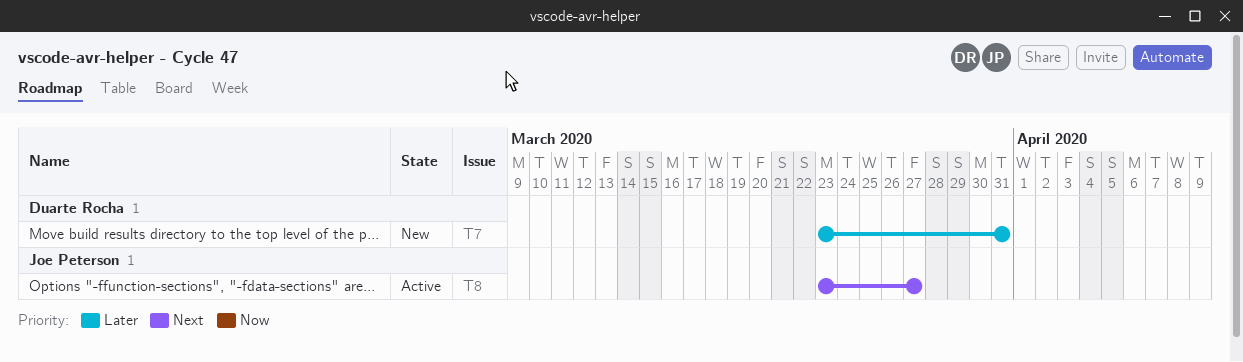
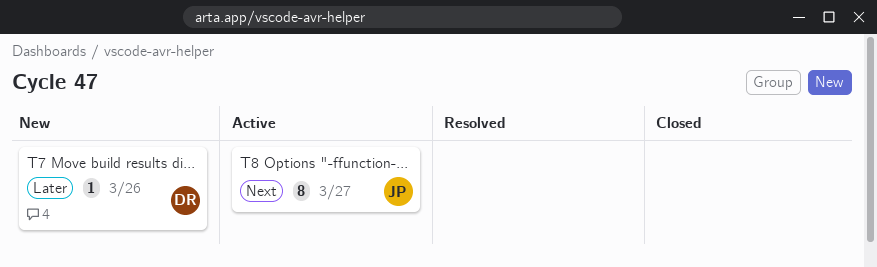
T7, due: Mar 31 -> Mar 26

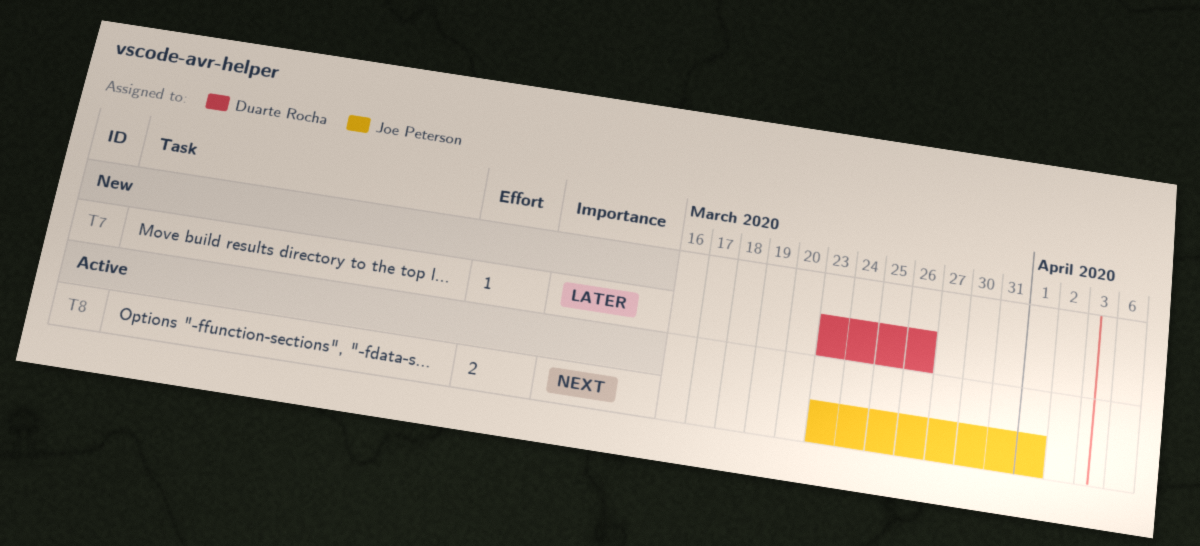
T8, estimate: 8 -> 2
T8, due: Mar 27 -> Apr 1

